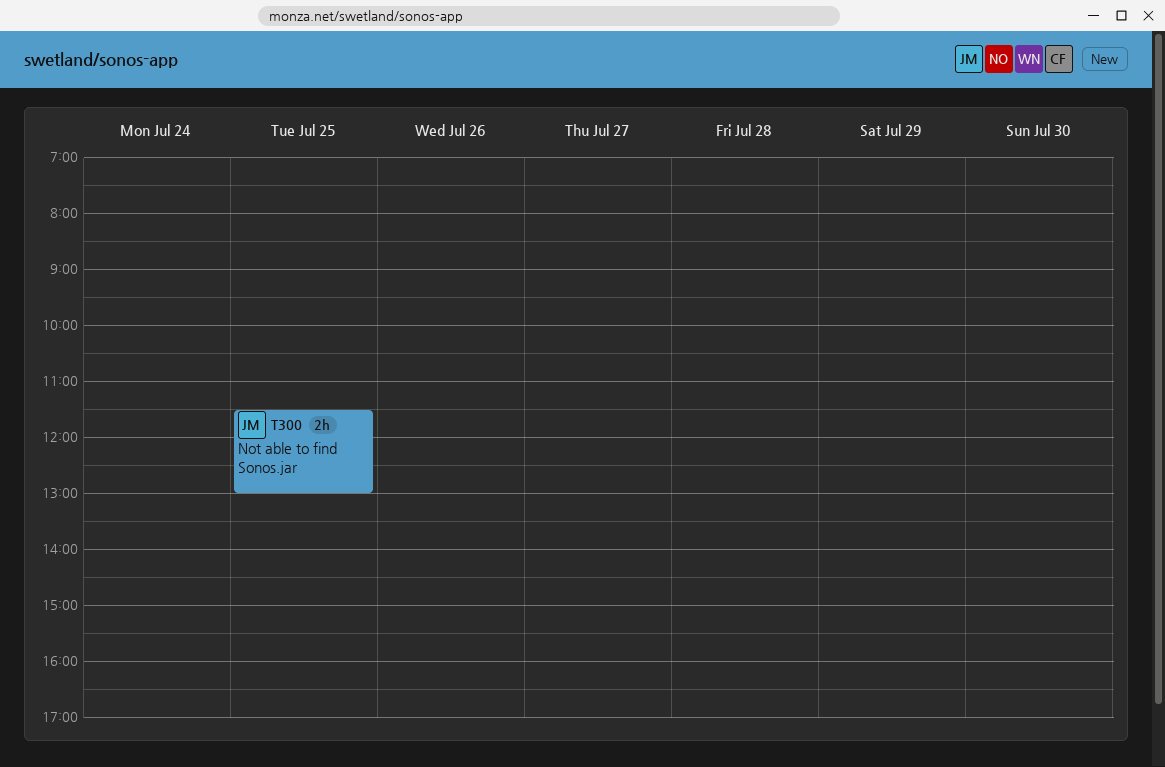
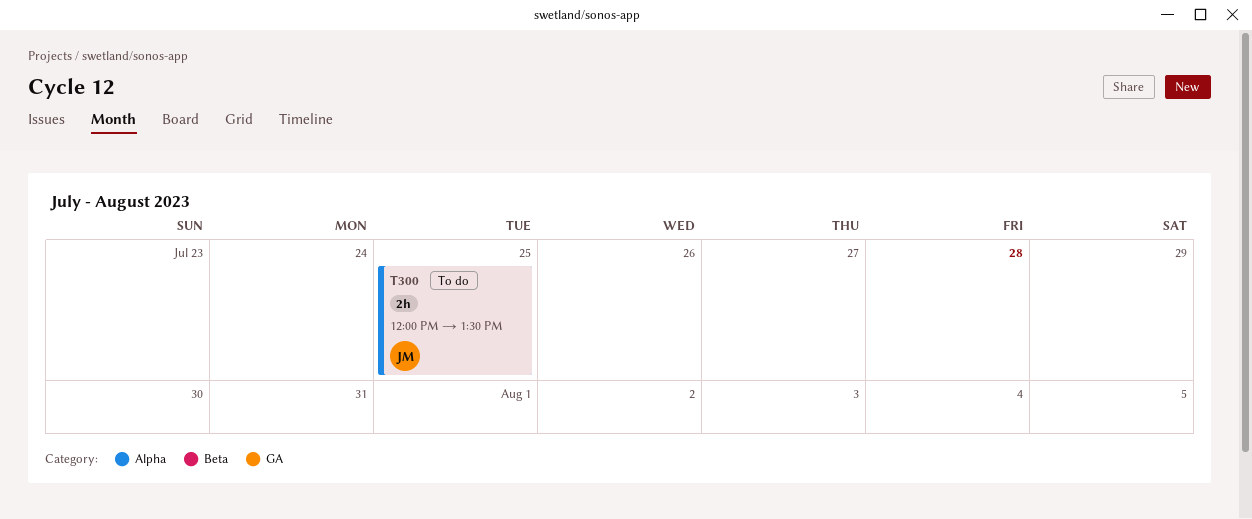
T300, begins: 11:30 -> 12:00
T300, ends: 13:00 -> 13:30

